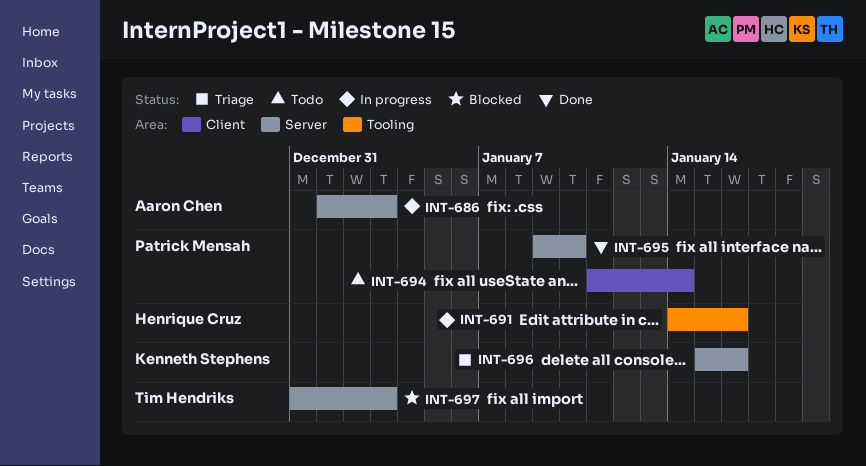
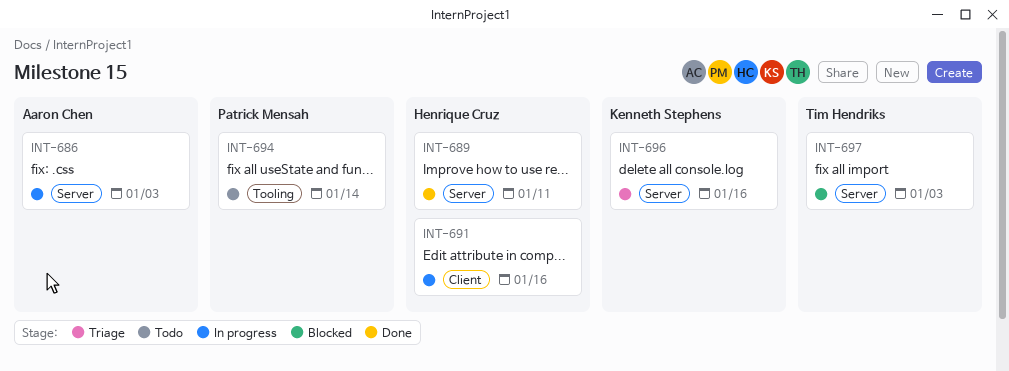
INT-689: none -> present
INT-691, label: Tooling -> Client
INT-694, label: Client -> Tooling
INT-695: present -> none

